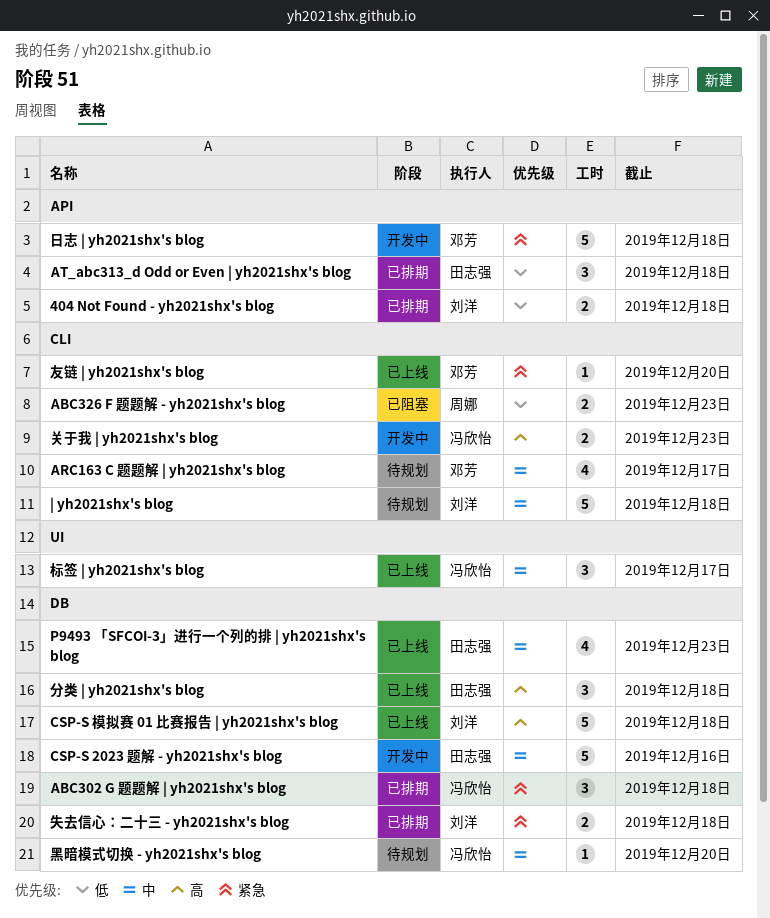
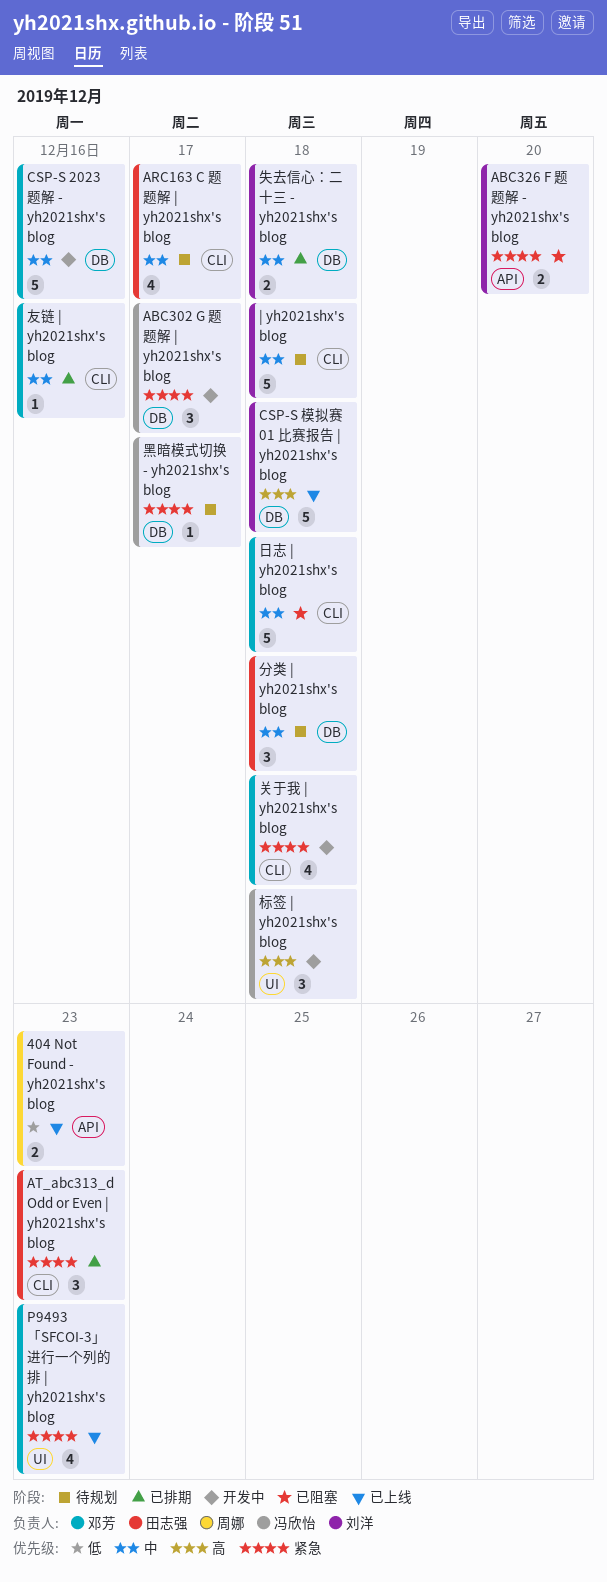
404 Not Found - yh2021shx's blog, status: 已排期 -> 已上线
404 Not Found - yh2021shx's blog, owner: 刘洋 -> 周娜
404 Not Found - yh2021shx's blog, due: Dec 18 -> Dec 23
ABC302 G 题题解 | yh2021shx's blog, status: 已排期 -> 开发中
ABC302 G 题题解 | yh2021shx's blog, due: Dec 18 -> Dec 17
ABC326 F 题题解 - yh2021shx's blog, owner: 周娜 -> 刘洋
ABC326 F 题题解 - yh2021shx's blog, priority: 低 -> 紧急
ABC326 F 题题解 - yh2021shx's blog, label: CLI -> API
ABC326 F 题题解 - yh2021shx's blog, due: Dec 23 -> Dec 20
ARC163 C 题题解 | yh2021shx's blog, owner: 邓芳 -> 田志强
AT_abc313_d Odd or Even | yh2021shx's blog, priority: 低 -> 紧急
AT_abc313_d Odd or Even | yh2021shx's blog, label: API -> CLI
AT_abc313_d Odd or Even | yh2021shx's blog, due: Dec 18 -> Dec 23
CSP-S 2023 题解 - yh2021shx's blog, owner: 田志强 -> 邓芳
P9493 「SFCOI-3」进行一个列的排 | yh2021shx's blog, owner: 田志强 -> 邓芳
P9493 「SFCOI-3」进行一个列的排 | yh2021shx's blog, priority: 中 -> 紧急
P9493 「SFCOI-3」进行一个列的排 | yh2021shx's blog, label: DB -> UI
关于我 | yh2021shx's blog, owner: 冯欣怡 -> 邓芳
关于我 | yh2021shx's blog, priority: 高 -> 紧急
关于我 | yh2021shx's blog, estimate: 2 -> 4
关于我 | yh2021shx's blog, due: Dec 23 -> Dec 18
分类 | yh2021shx's blog, status: 已上线 -> 待规划
分类 | yh2021shx's blog, priority: 高 -> 中
友链 | yh2021shx's blog, status: 已上线 -> 已排期
友链 | yh2021shx's blog, priority: 紧急 -> 中
友链 | yh2021shx's blog, due: Dec 20 -> Dec 16
失去信心：二十三 - yh2021shx's blog, priority: 紧急 -> 中
日志 | yh2021shx's blog, status: 开发中 -> 已阻塞
日志 | yh2021shx's blog, priority: 紧急 -> 中
日志 | yh2021shx's blog, label: API -> CLI
标签 | yh2021shx's blog, status: 已上线 -> 开发中
标签 | yh2021shx's blog, priority: 中 -> 高
标签 | yh2021shx's blog, due: Dec 17 -> Dec 18
黑暗模式切换 - yh2021shx's blog, priority: 中 -> 紧急
黑暗模式切换 - yh2021shx's blog, due: Dec 20 -> Dec 17

